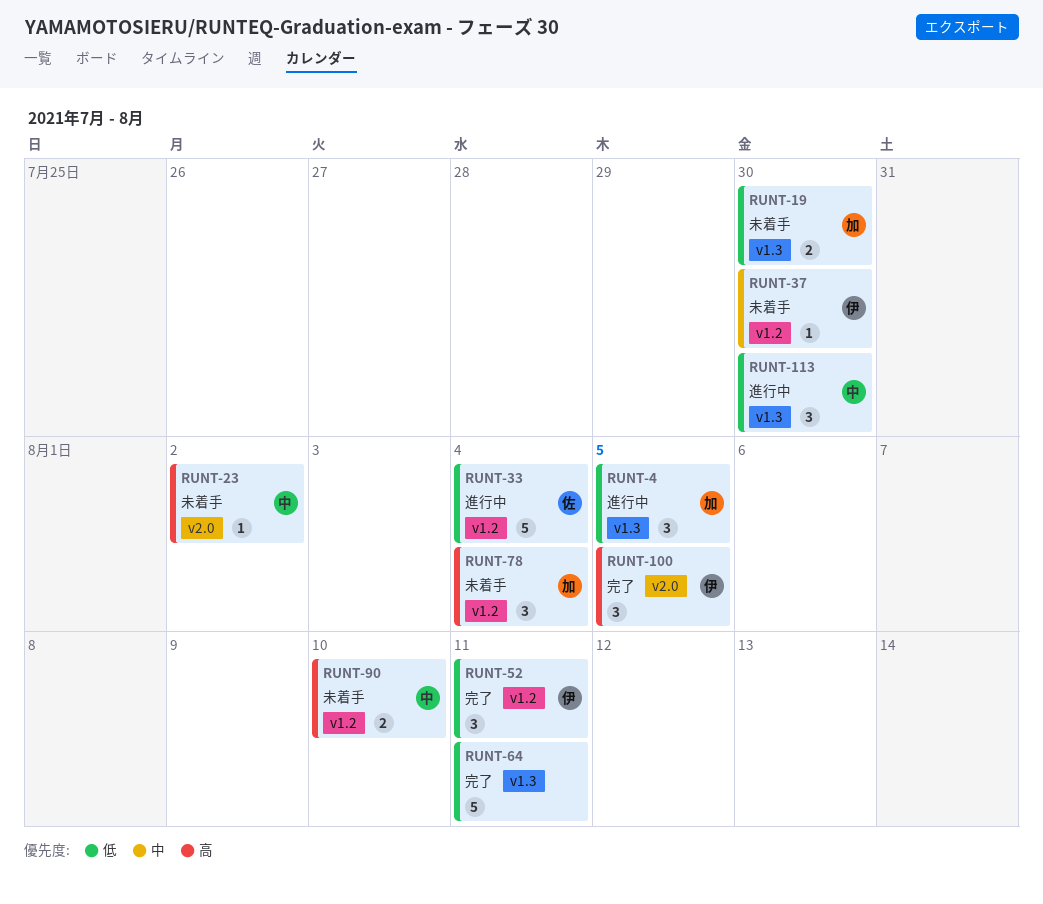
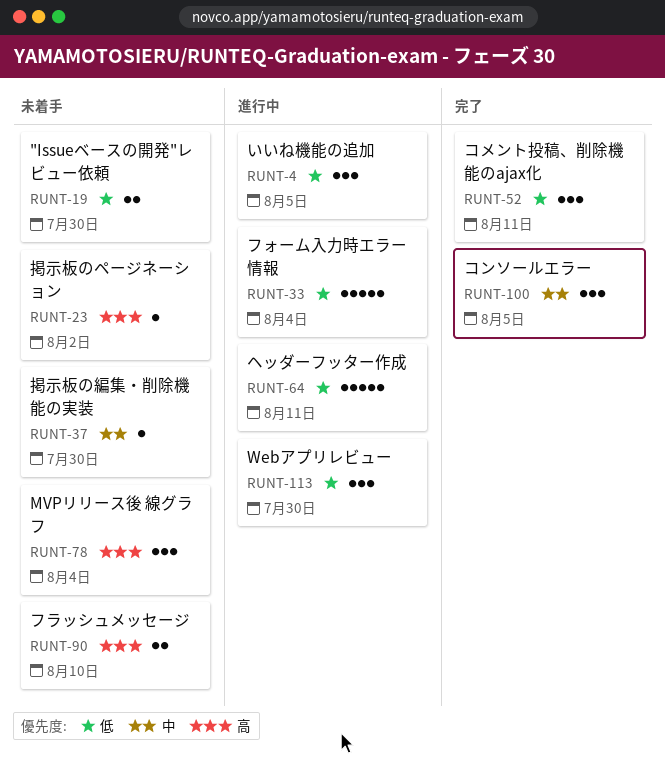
RUNT-64, status: 完了 -> 進行中
RUNT-100, priority: 高 -> 中

